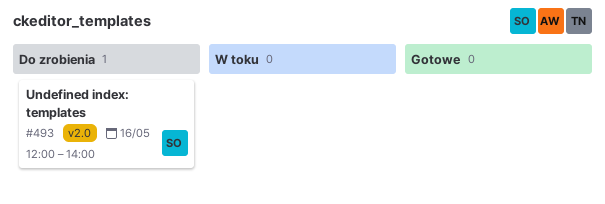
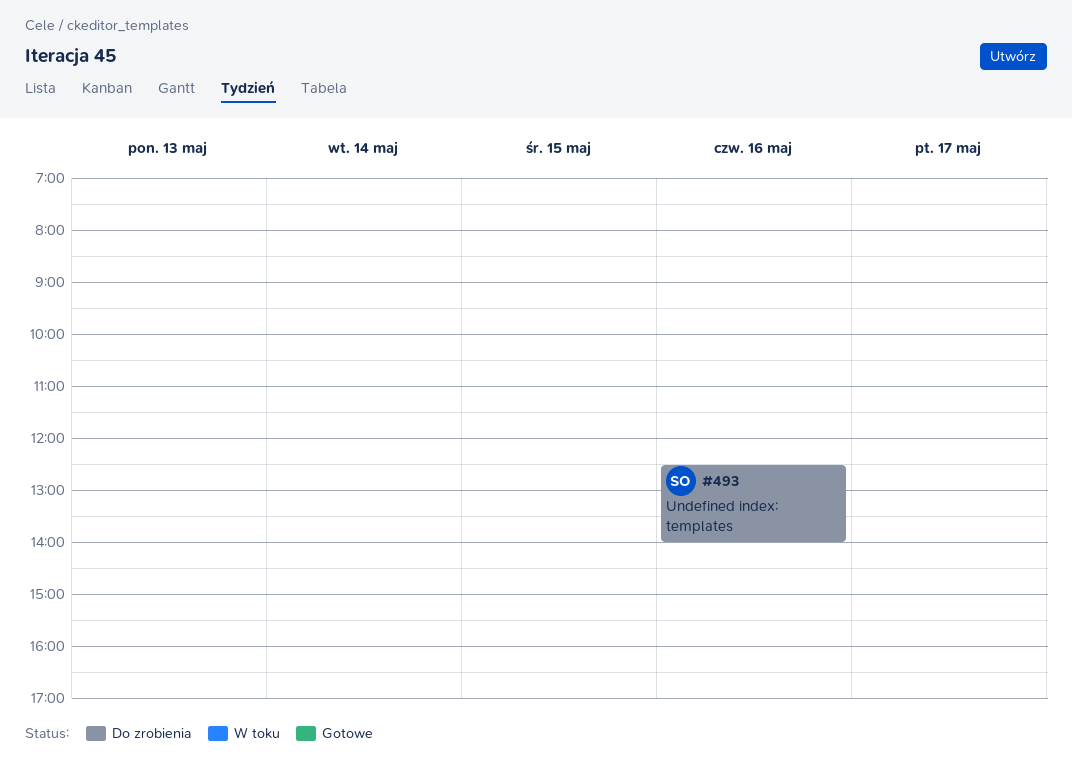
#493, begins: 12:00 -> 12:30

